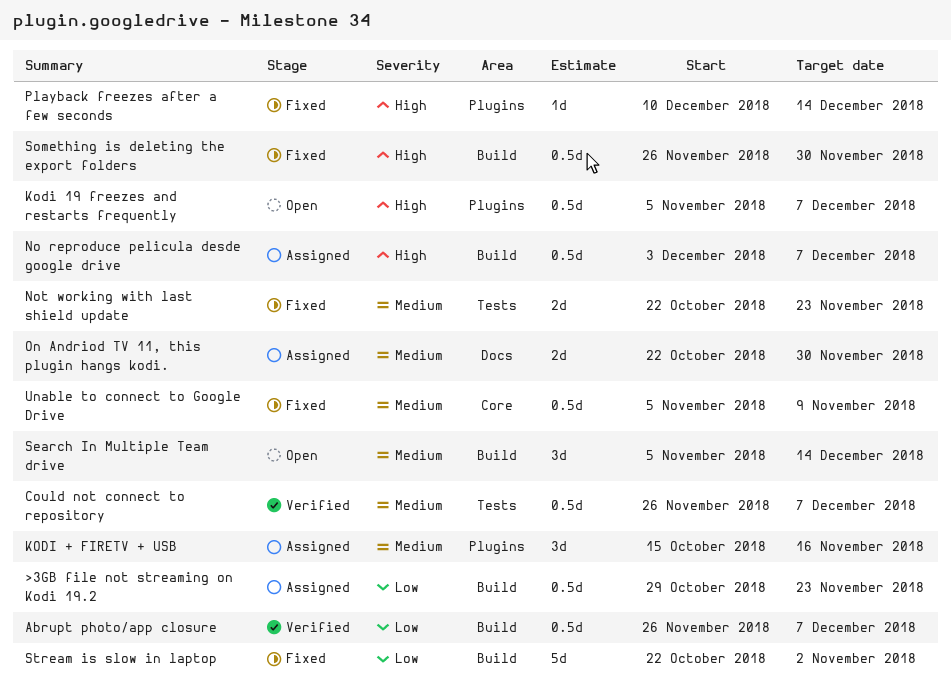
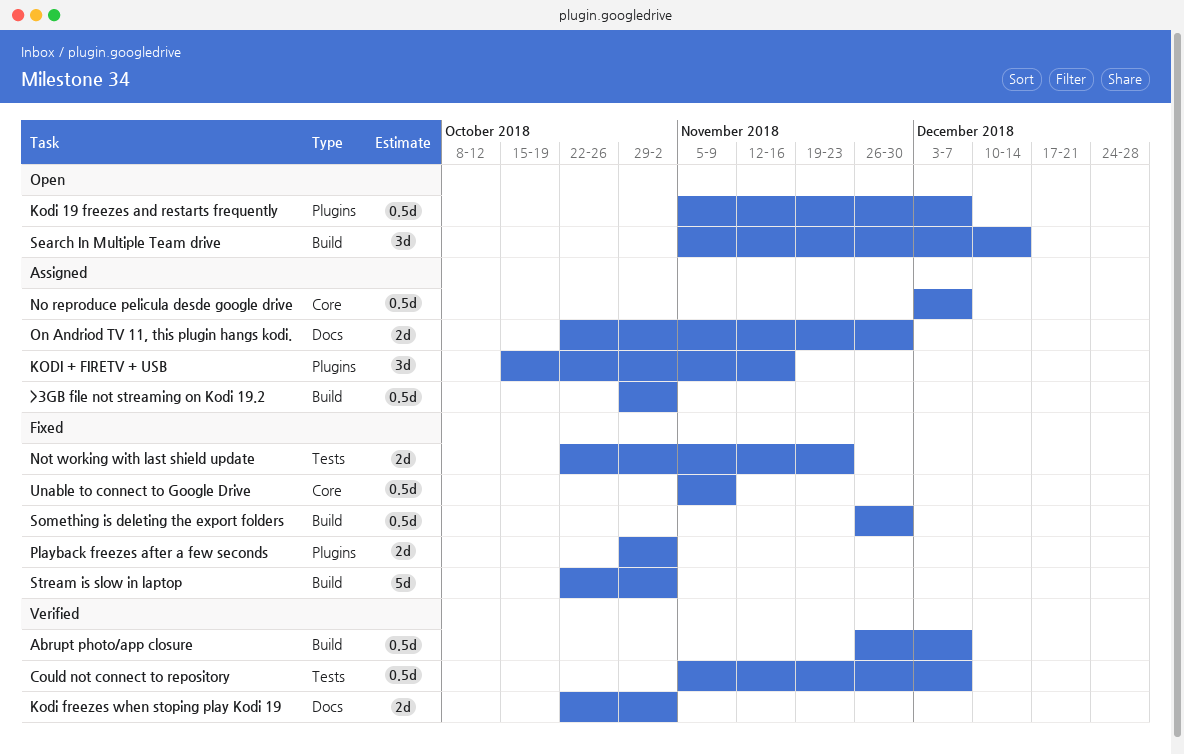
>3GB file not streaming on Kodi 19.2, due: Nov 23 -> Nov 2
Could not connect to repository, start: Nov 26 -> Nov 5
Kodi freezes when stoping play Kodi 19: none -> present
No reproduce pelicula desde google drive, label: Build -> Core
Playback freezes after a few seconds, estimate: 1d -> 2d
Playback freezes after a few seconds, start: Dec 10 -> Oct 29
Playback freezes after a few seconds, due: Dec 14 -> Nov 2

